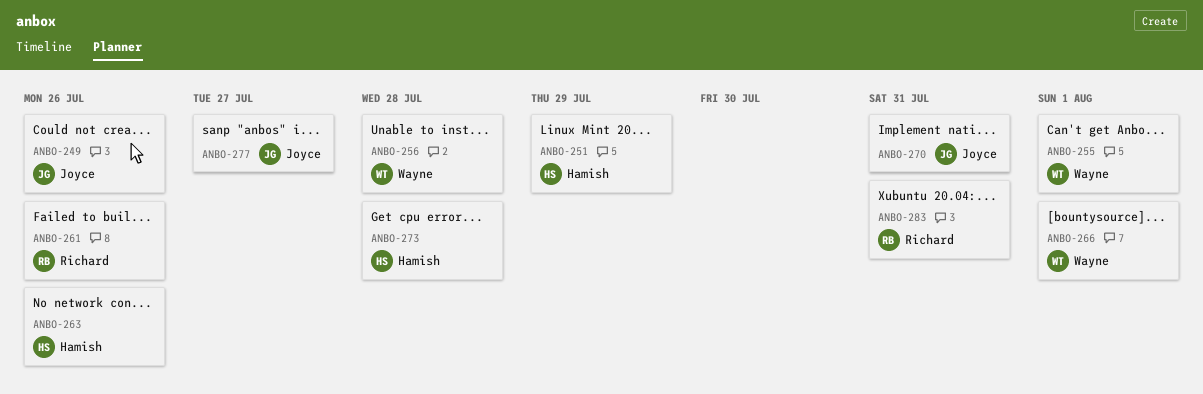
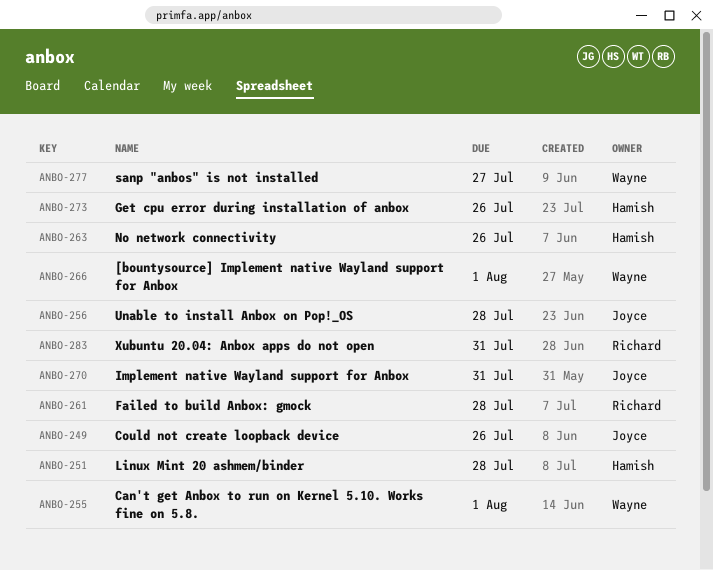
ANBO-251, due: Jul 29 -> Jul 28
ANBO-256, owner: Wayne -> Joyce
ANBO-261, due: Jul 26 -> Jul 28
ANBO-273, due: Jul 28 -> Jul 26
ANBO-277, owner: Joyce -> Wayne

